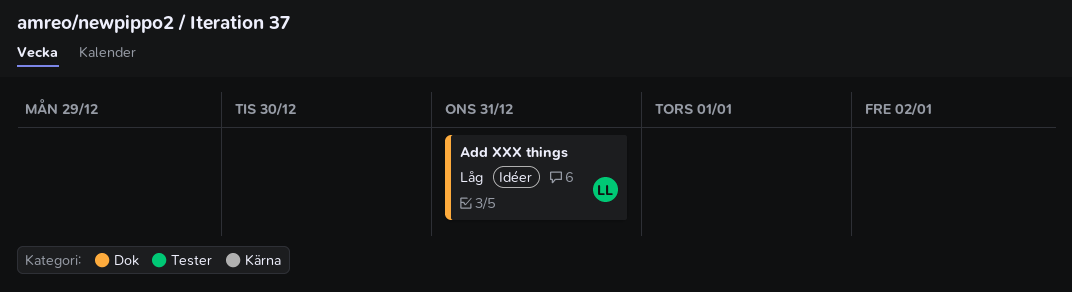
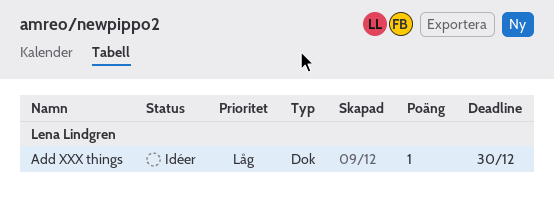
Add XXX things, due: Dec 31 -> Dec 30

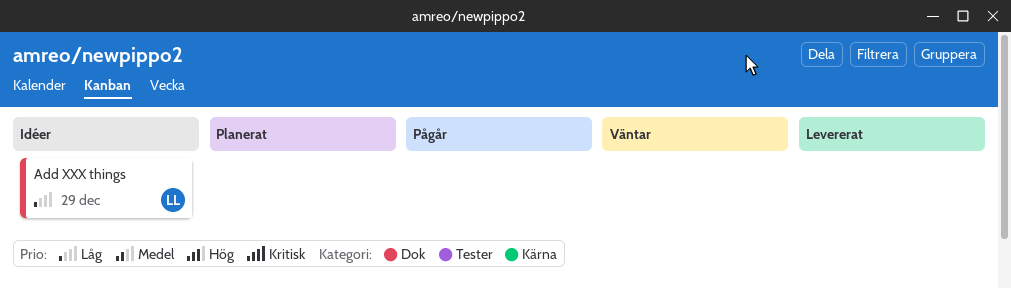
Add XXX things, due: Dec 30 -> Dec 29

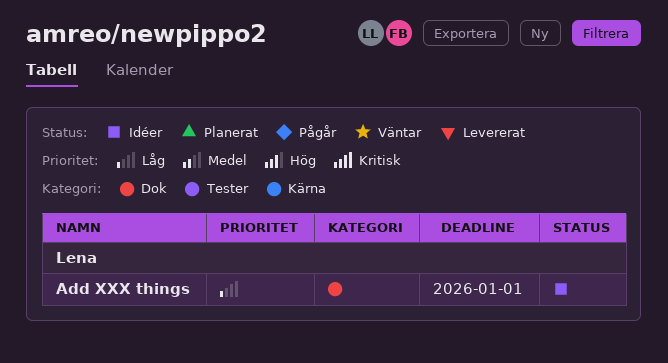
Add XXX things, due: Dec 29 -> Jan 1

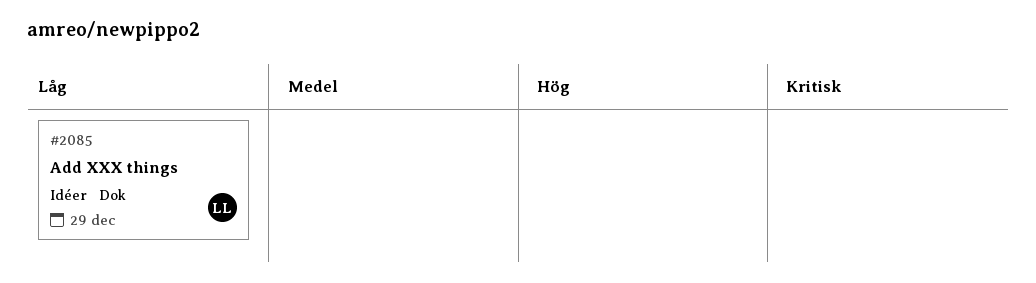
Add XXX things, due: Jan 1 -> Dec 29

